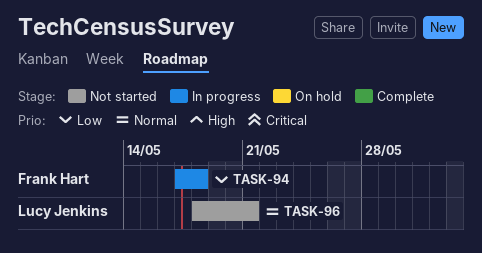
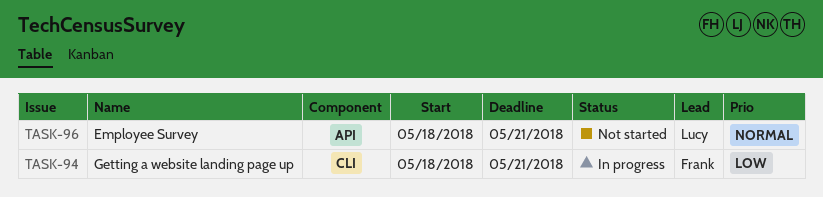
TASK-94, start: May 17 -> May 18
TASK-94, due: May 18 -> May 21

